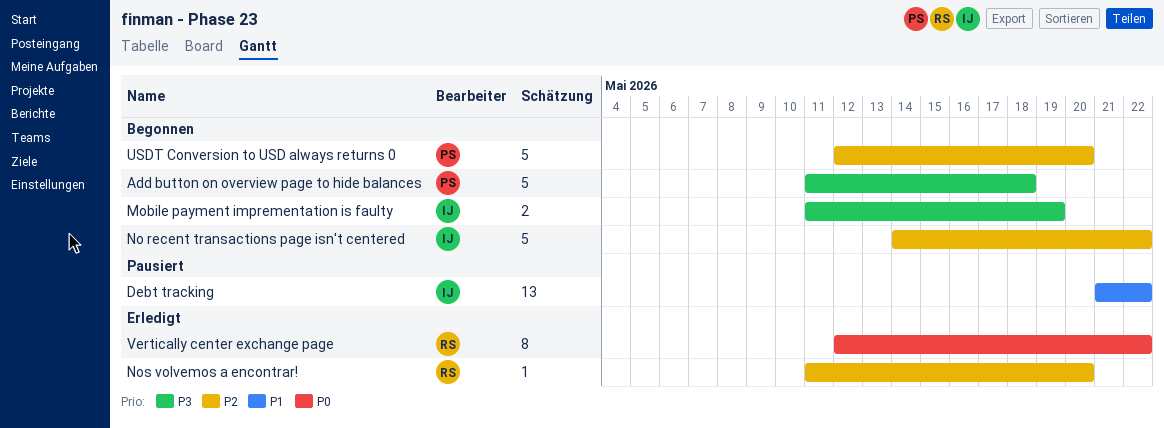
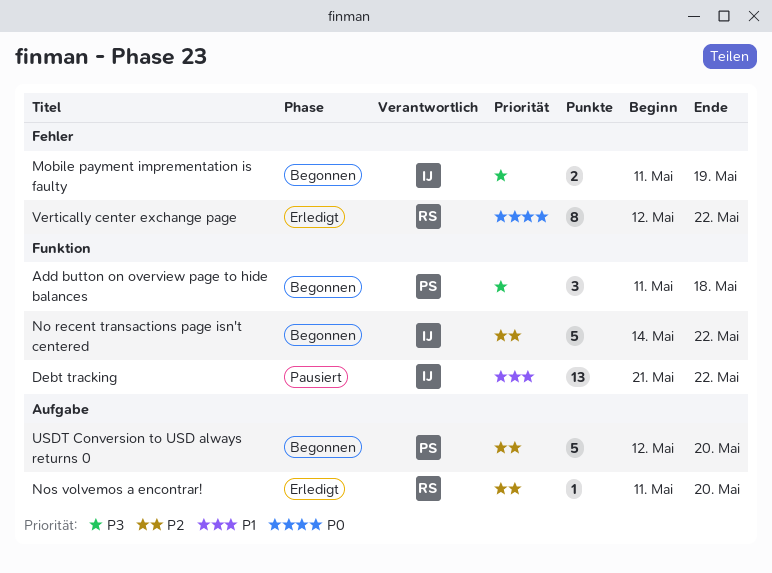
Add button on overview page to hide balances, estimate: 5 -> 3

